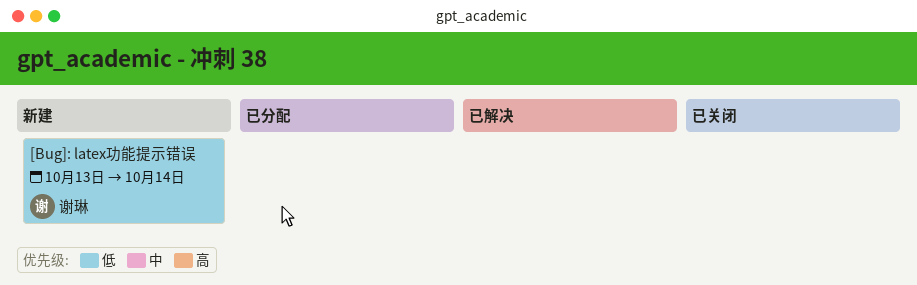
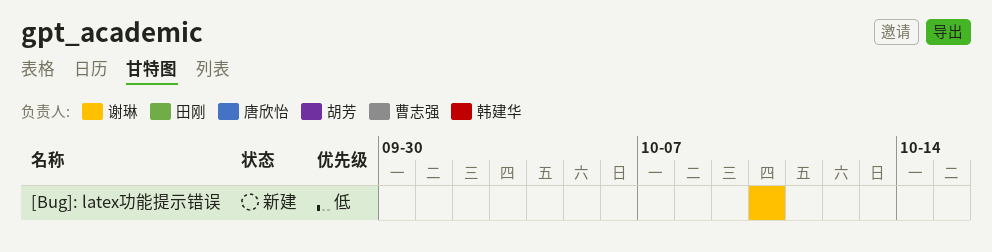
[Bug]: latex功能提示错误, start: Oct 13 -> Oct 10
[Bug]: latex功能提示错误, due: Oct 14 -> Oct 10

